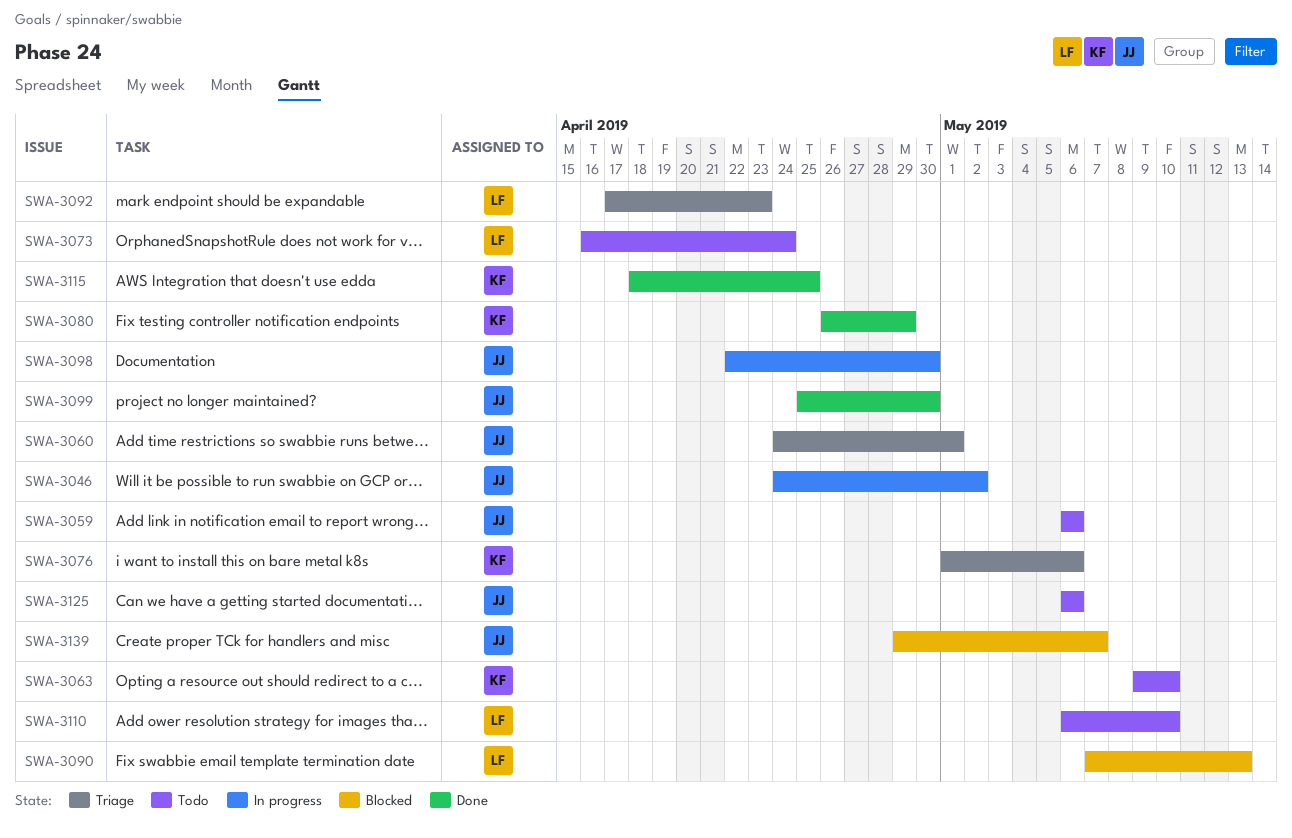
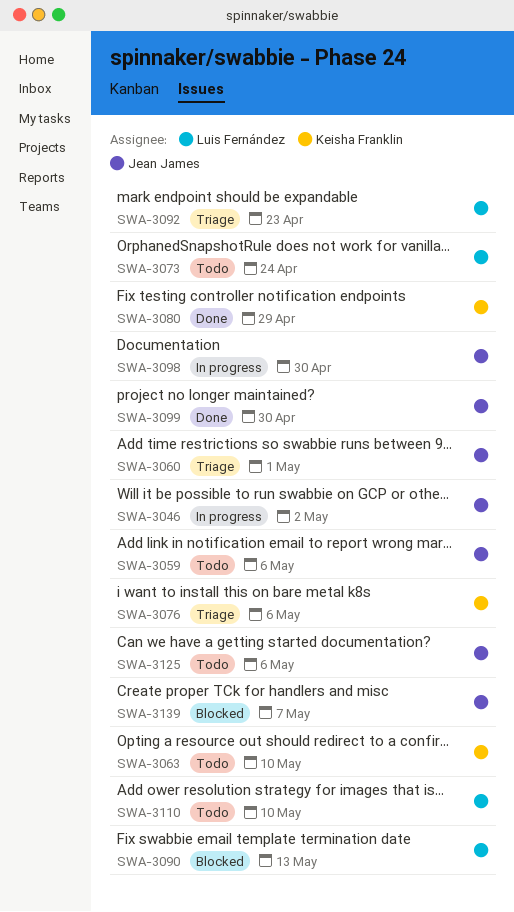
SWA-3115: present -> none

